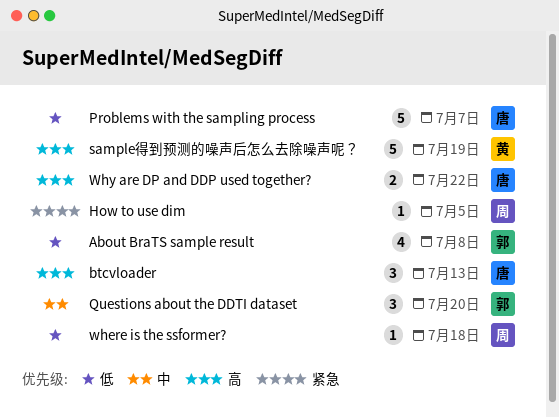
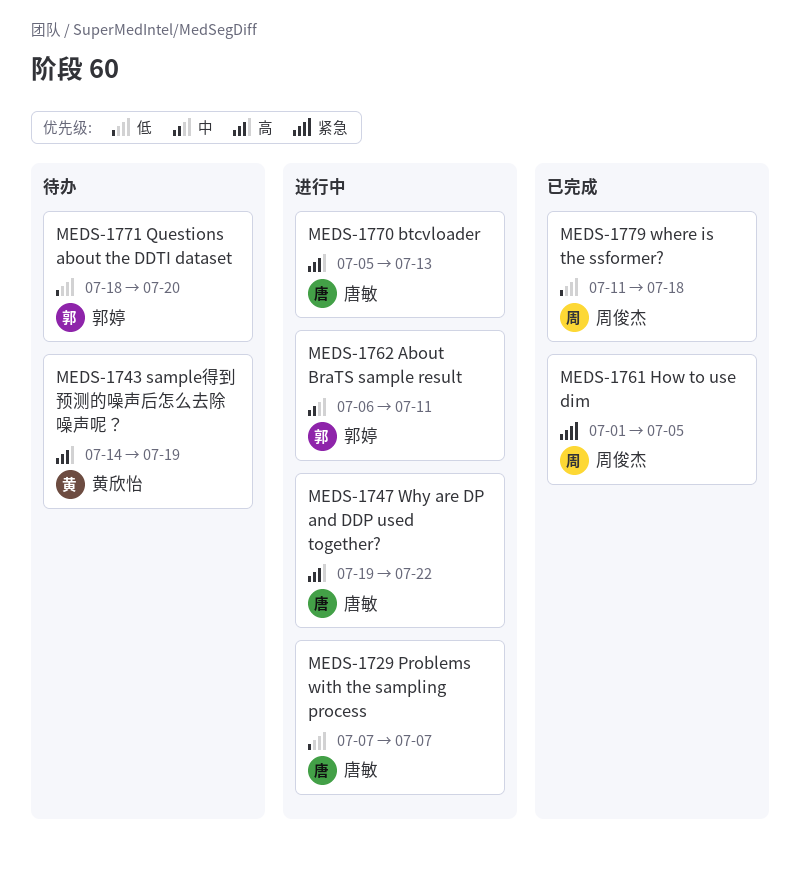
About BraTS sample result, priority: 低 -> 中
About BraTS sample result, due: Jul 8 -> Jul 11
Questions about the DDTI dataset, priority: 中 -> 低

